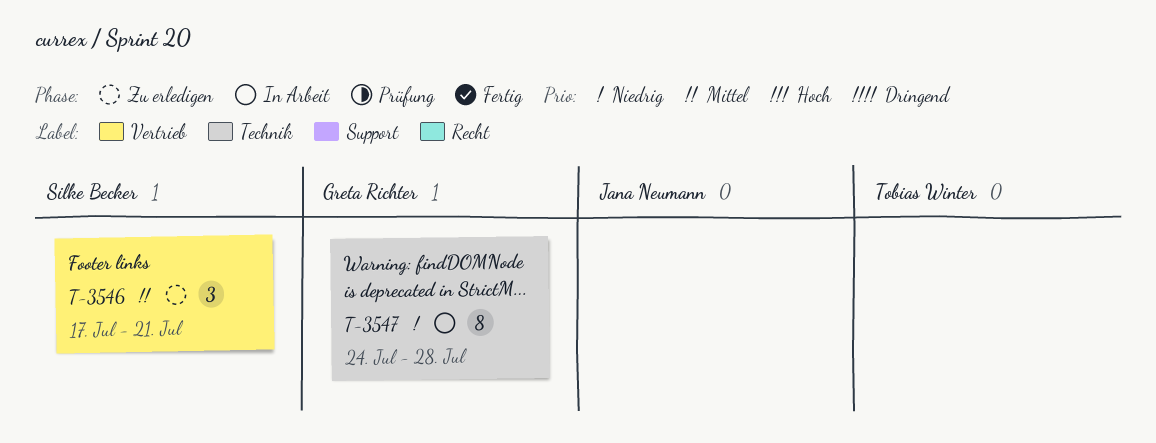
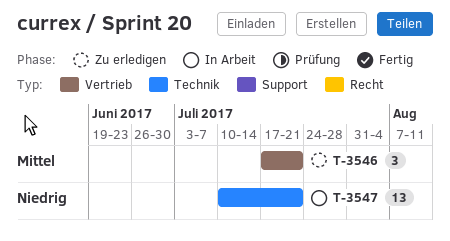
T-3547, estimate: 8 -> 13
T-3547, start: Jul 24 -> Jul 10
T-3547, due: Jul 28 -> Jul 21

